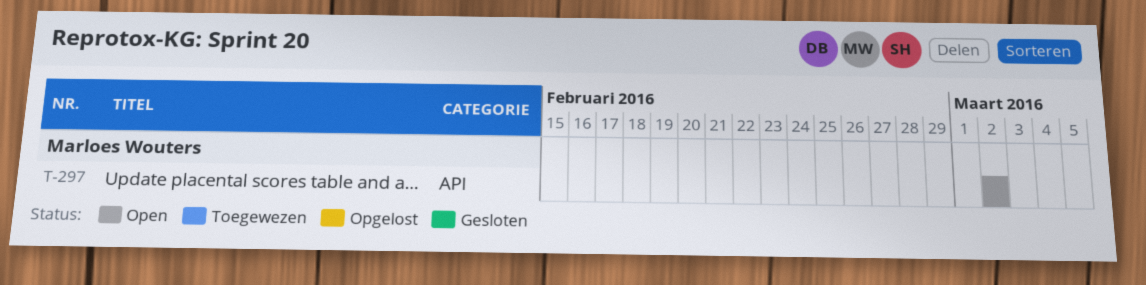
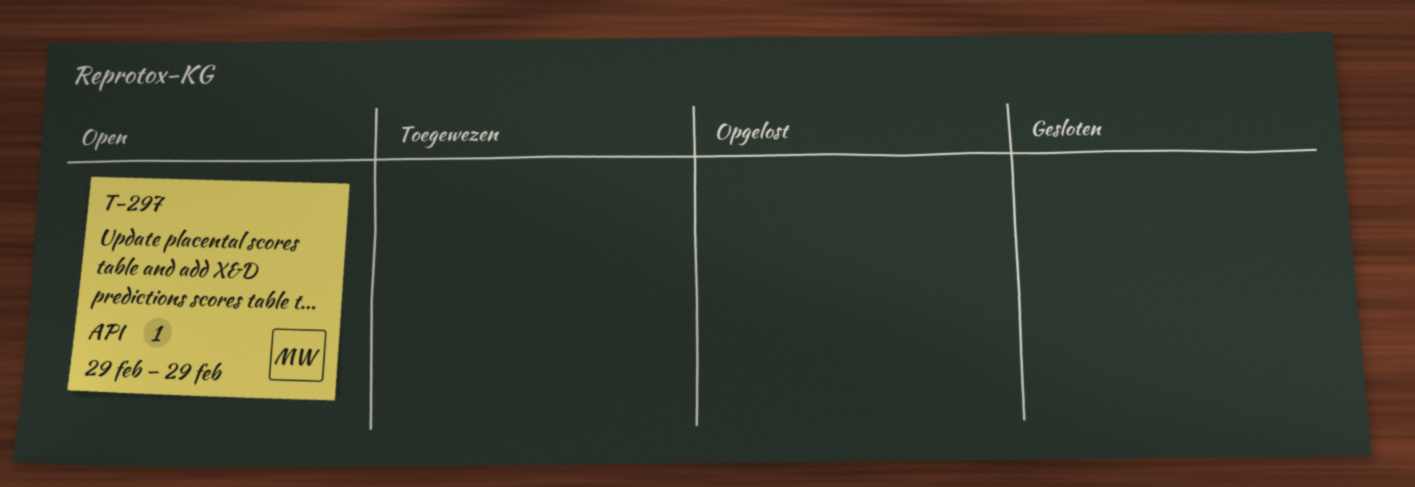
T-297, start: Mar 2 -> Feb 29
T-297, due: Mar 2 -> Feb 29

